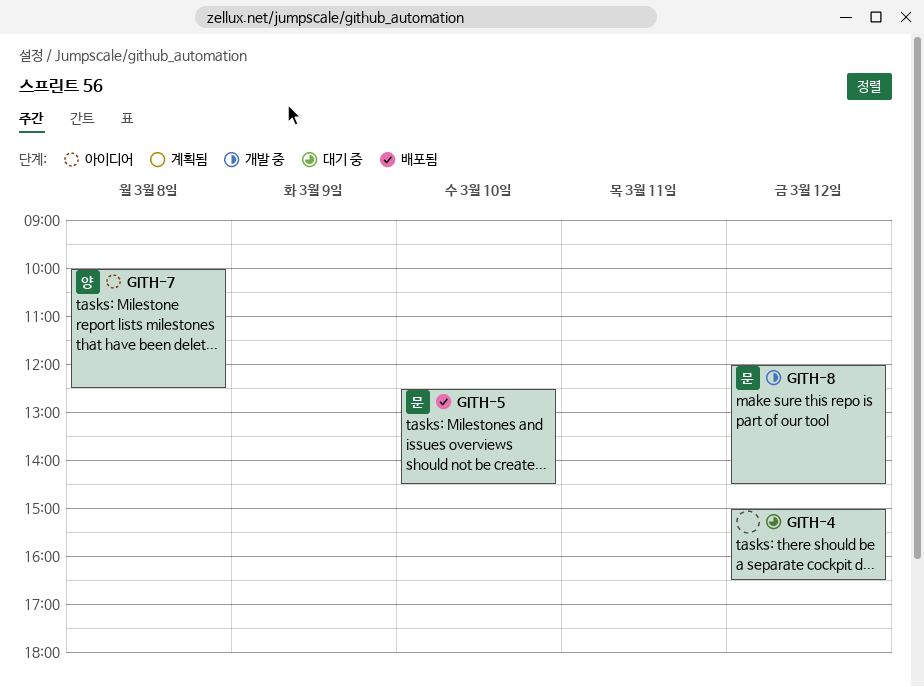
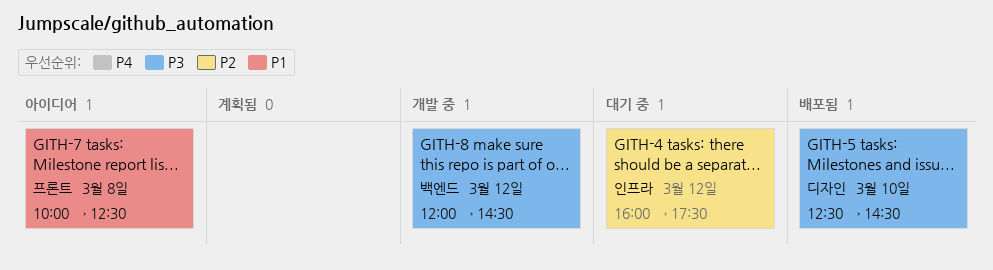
GITH-4, begins: 15:00 -> 16:00
GITH-4, ends: 16:30 -> 17:30

